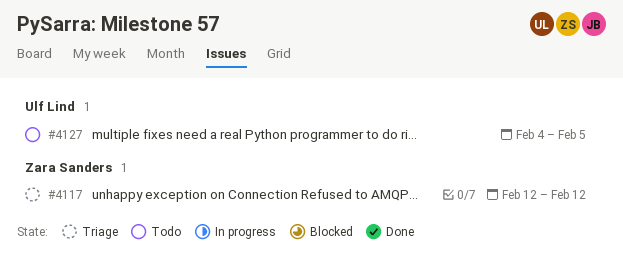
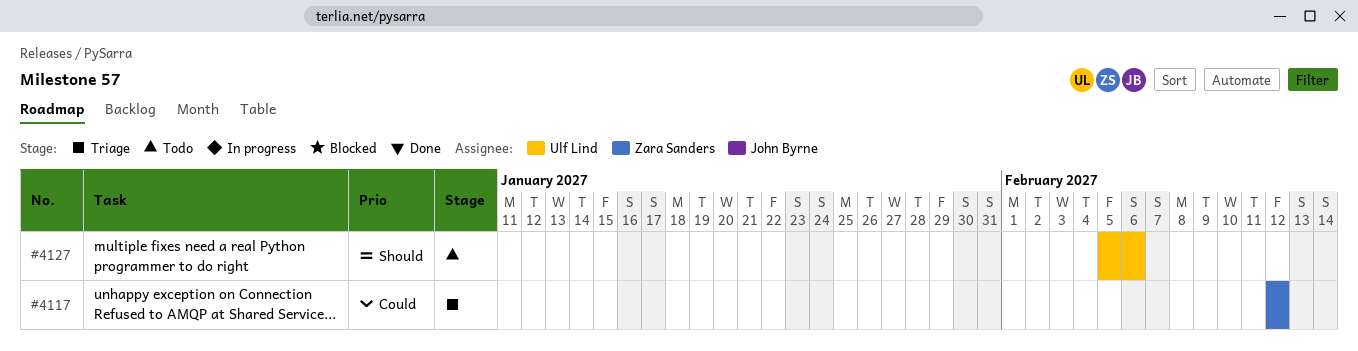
#4127, start: Feb 4 -> Feb 5
#4127, due: Feb 5 -> Feb 6

